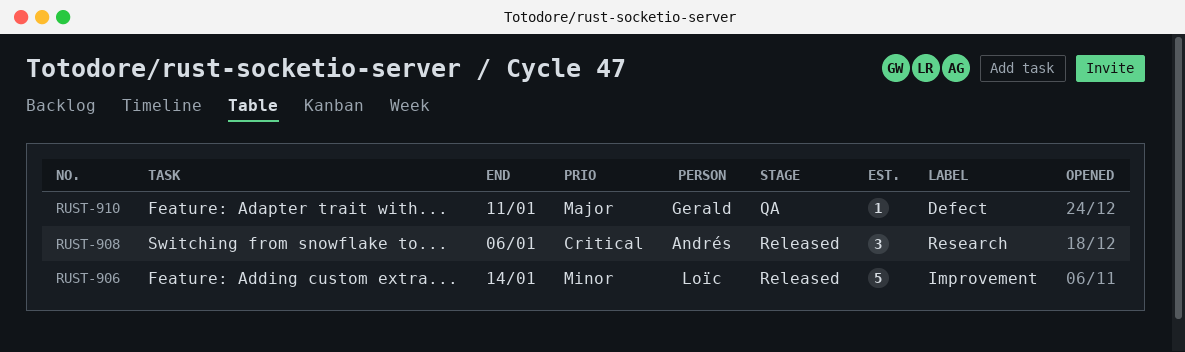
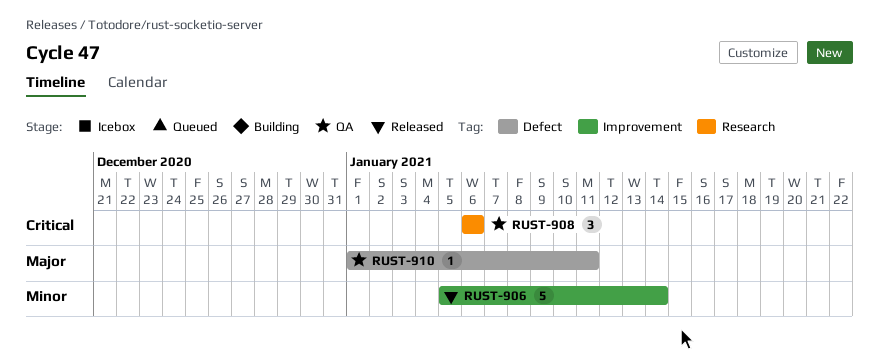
RUST-908, status: Released -> QA

